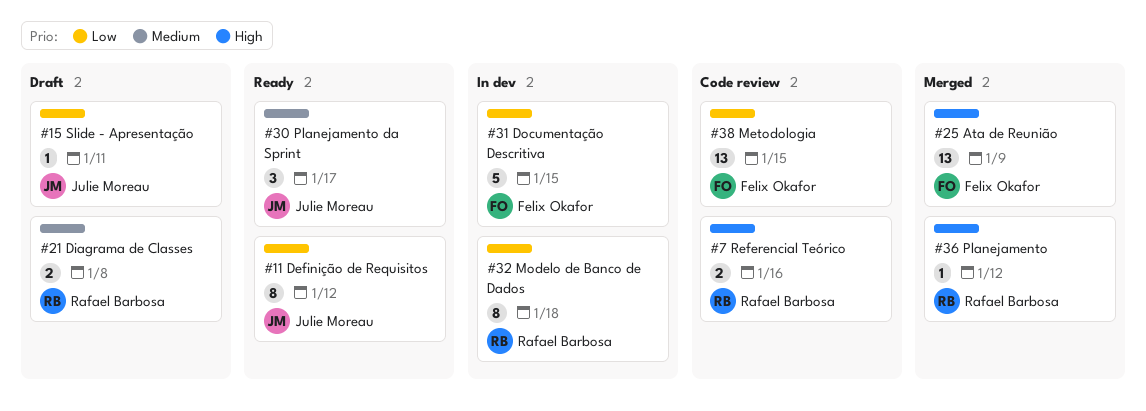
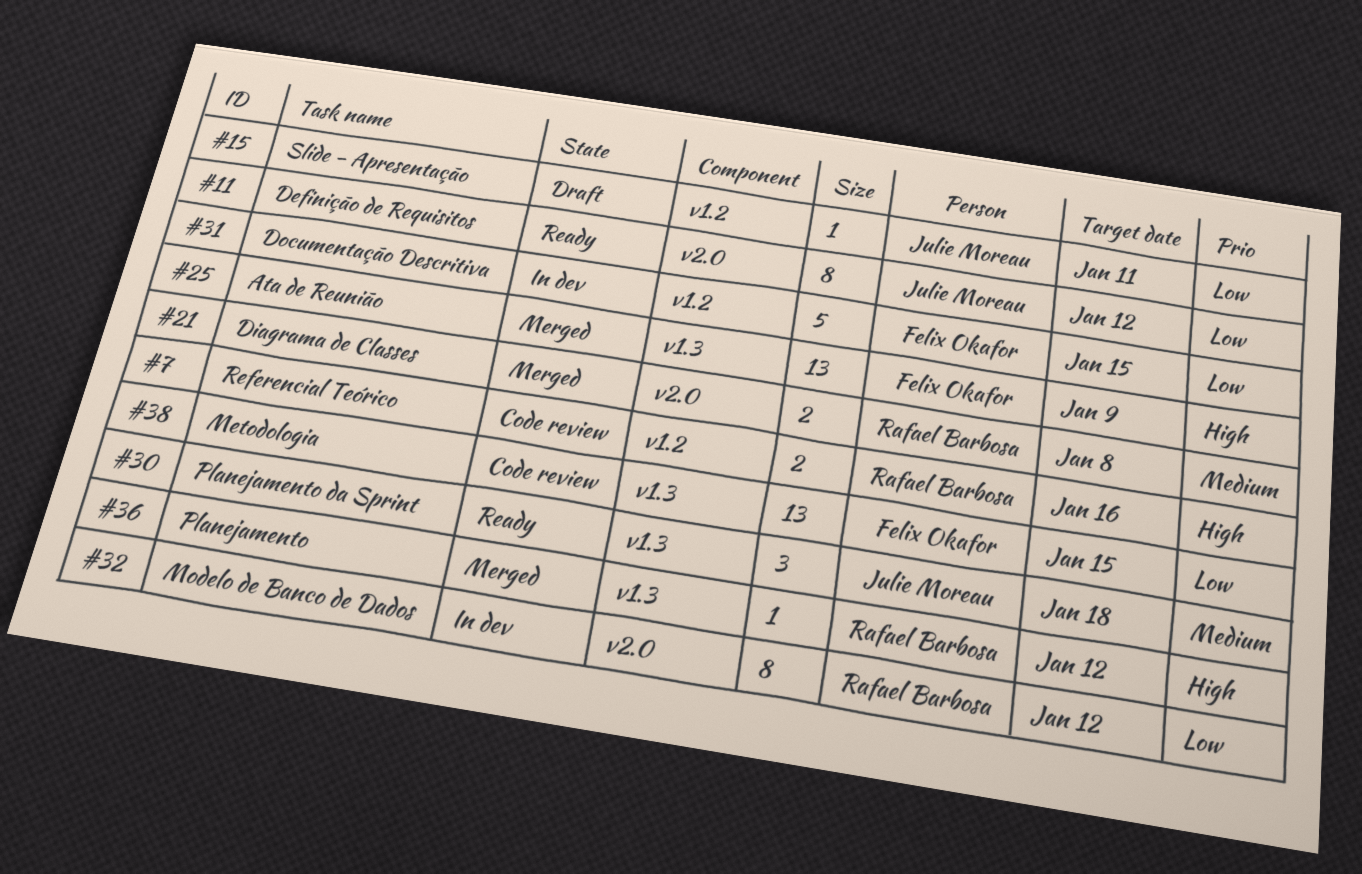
#21, status: Draft -> Merged
#30, due: Jan 17 -> Jan 18
#32, due: Jan 18 -> Jan 12

